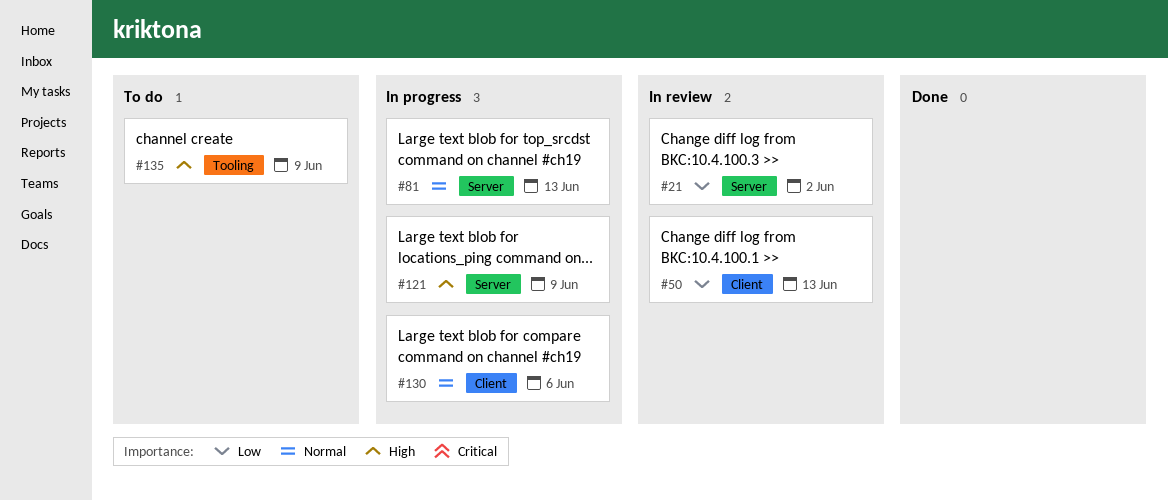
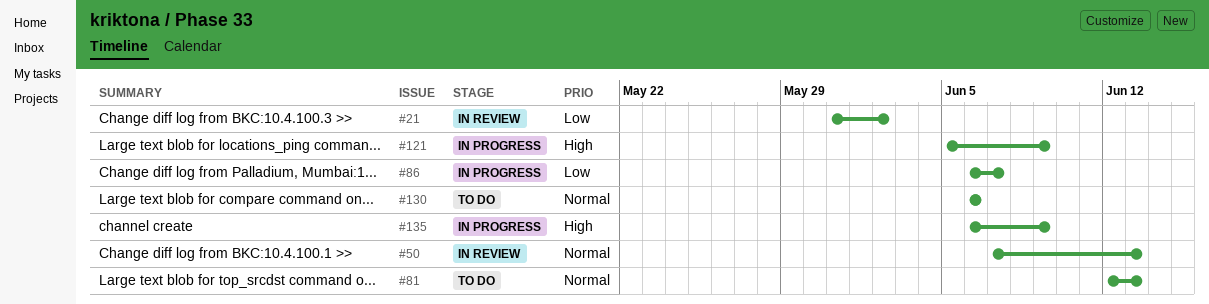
#50, priority: Low -> Normal
#81, status: In progress -> To do
#86: none -> present
#130, status: In progress -> To do
#135, status: To do -> In progress

